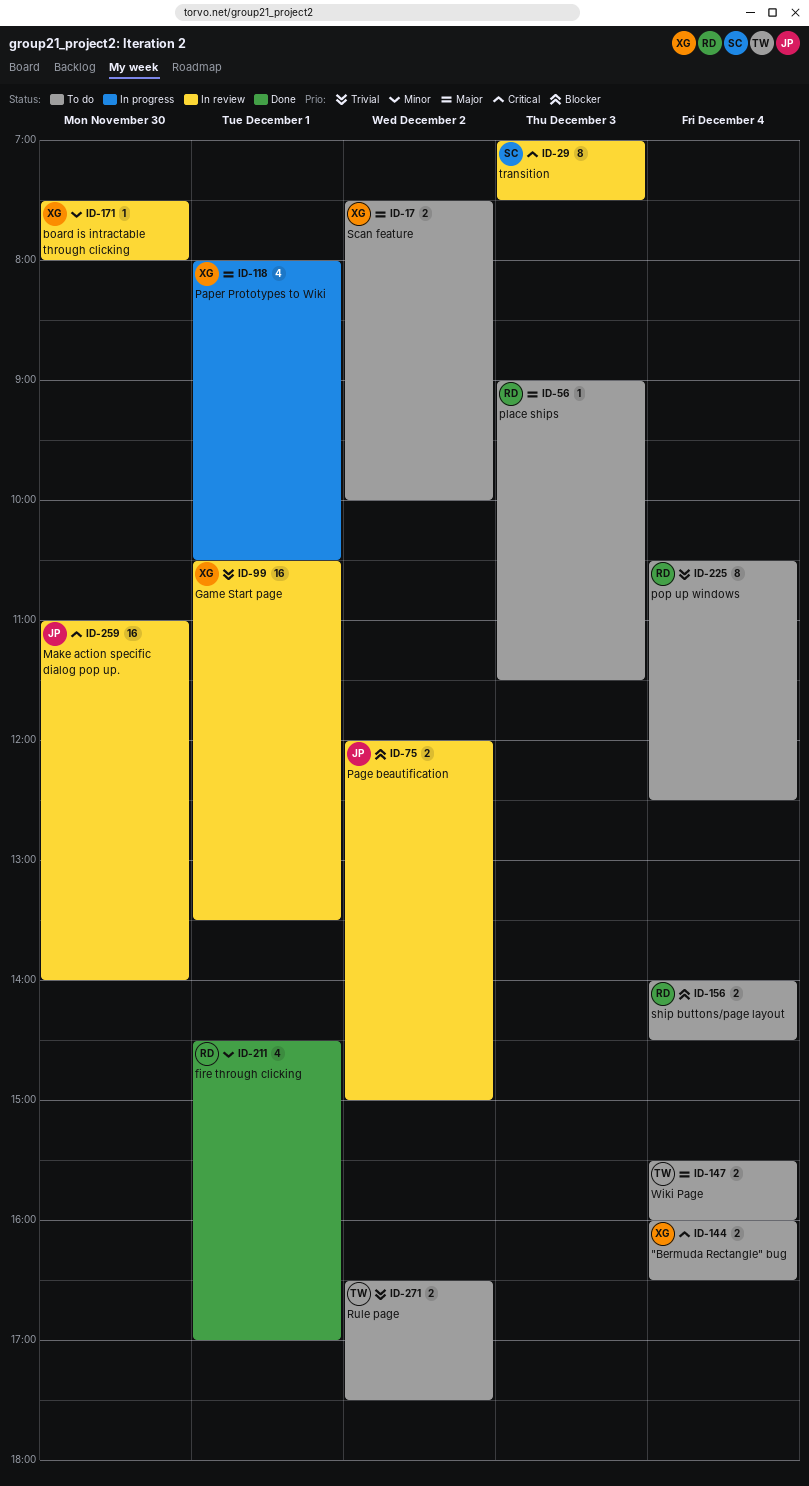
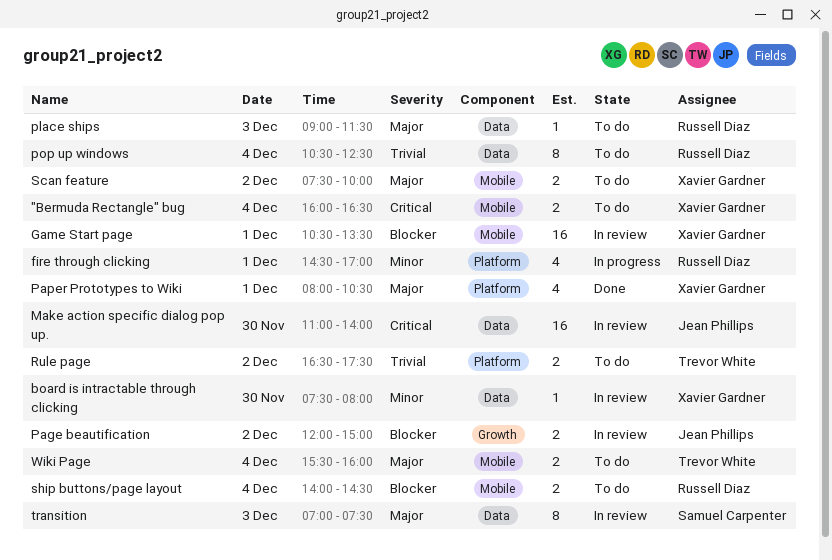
fire through clicking, status: Done -> In progress
Game Start page, priority: Trivial -> Blocker
Paper Prototypes to Wiki, status: In progress -> Done
transition, priority: Critical -> Major

